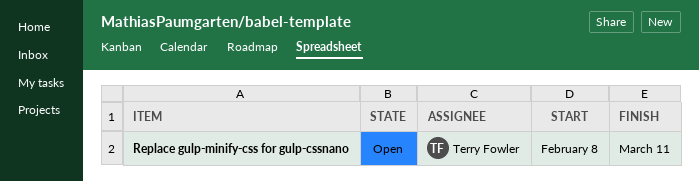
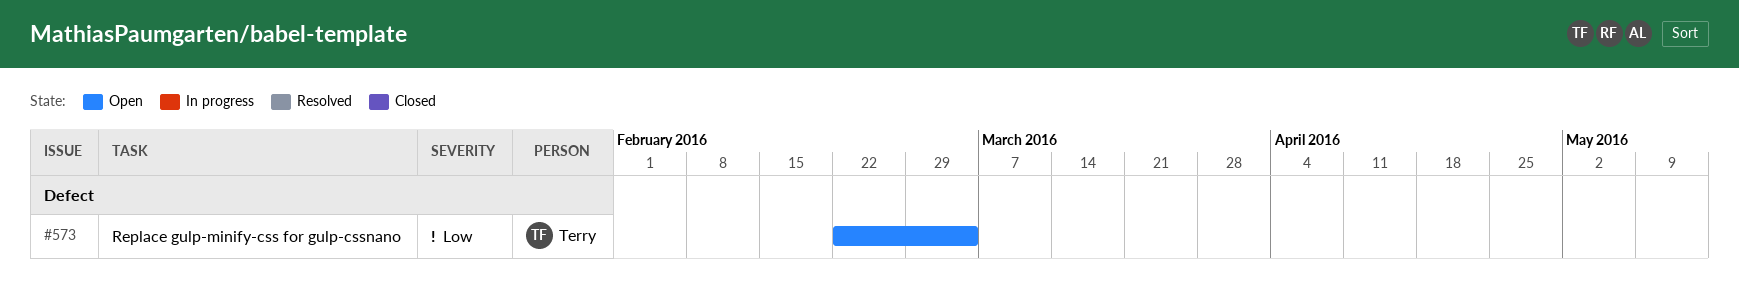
Replace gulp-minify-css for gulp-cssnano, start: Feb 8 -> Feb 22
Replace gulp-minify-css for gulp-cssnano, due: Mar 11 -> Mar 4

